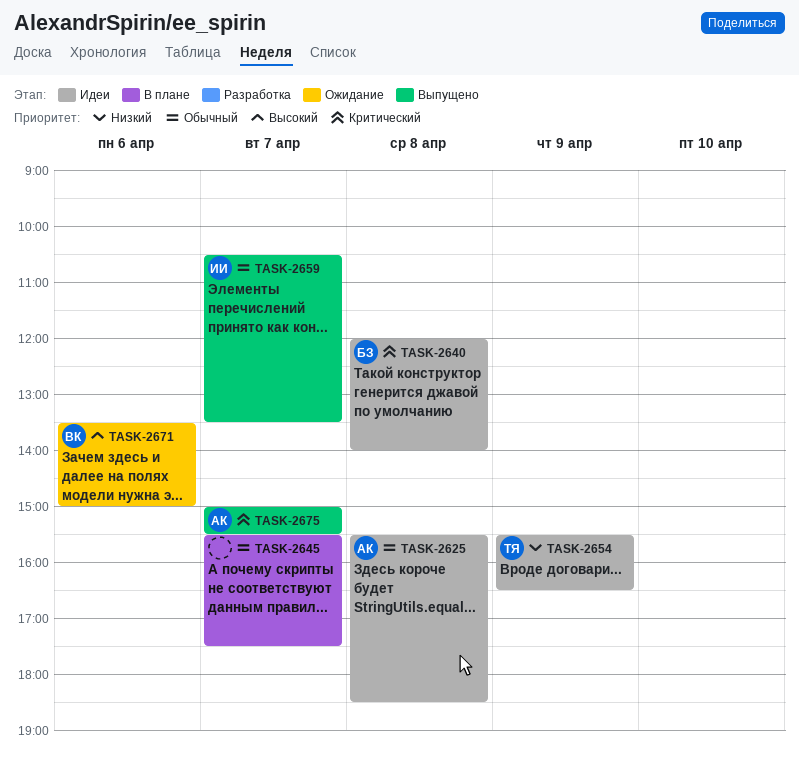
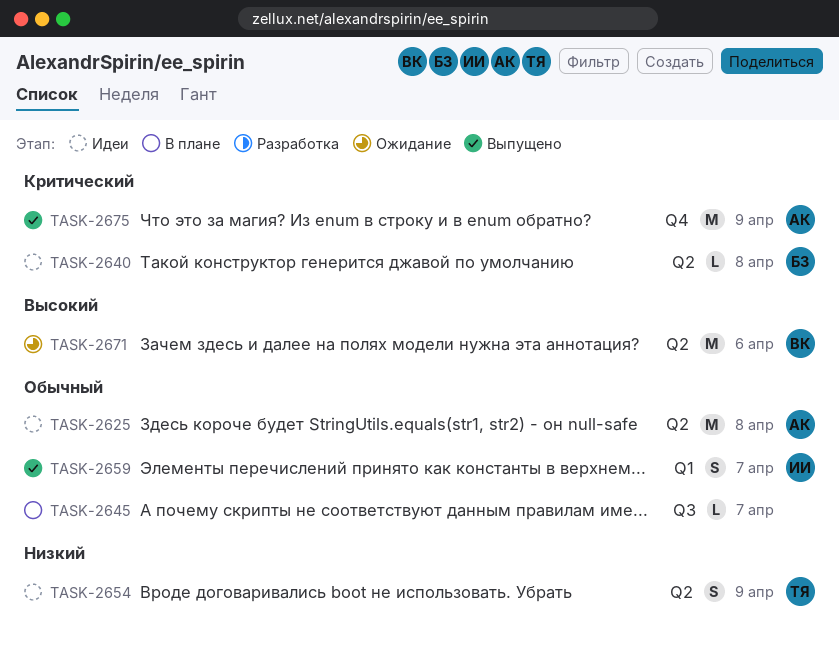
TASK-2675, day: Apr 7 -> Apr 9

